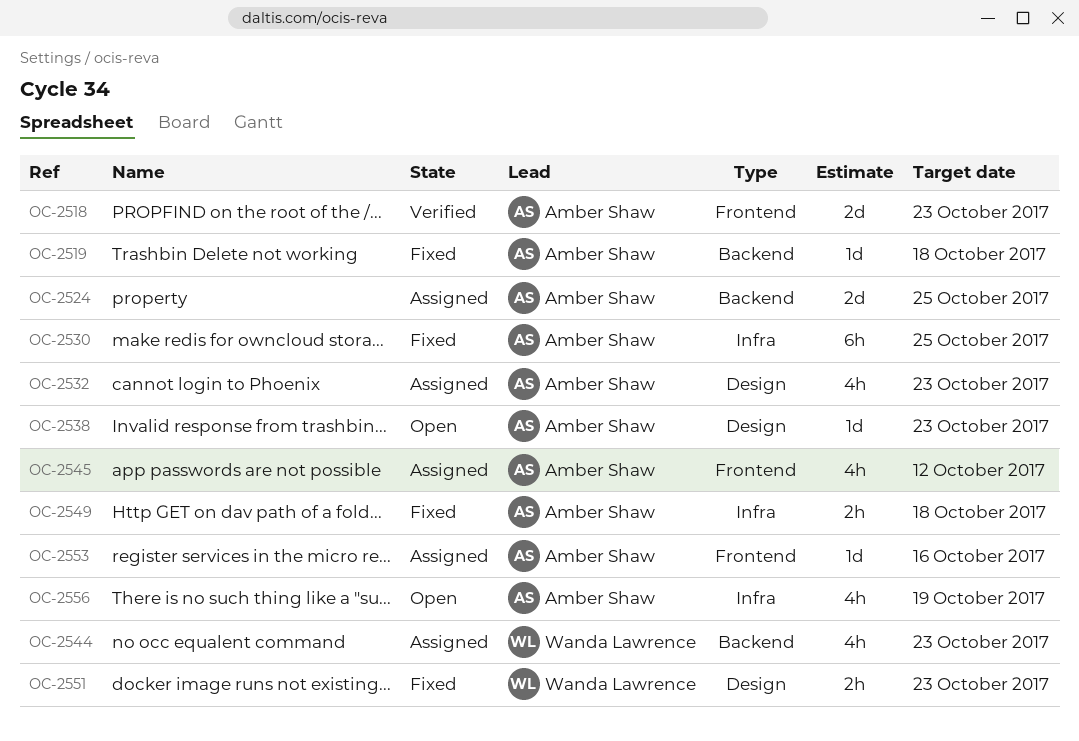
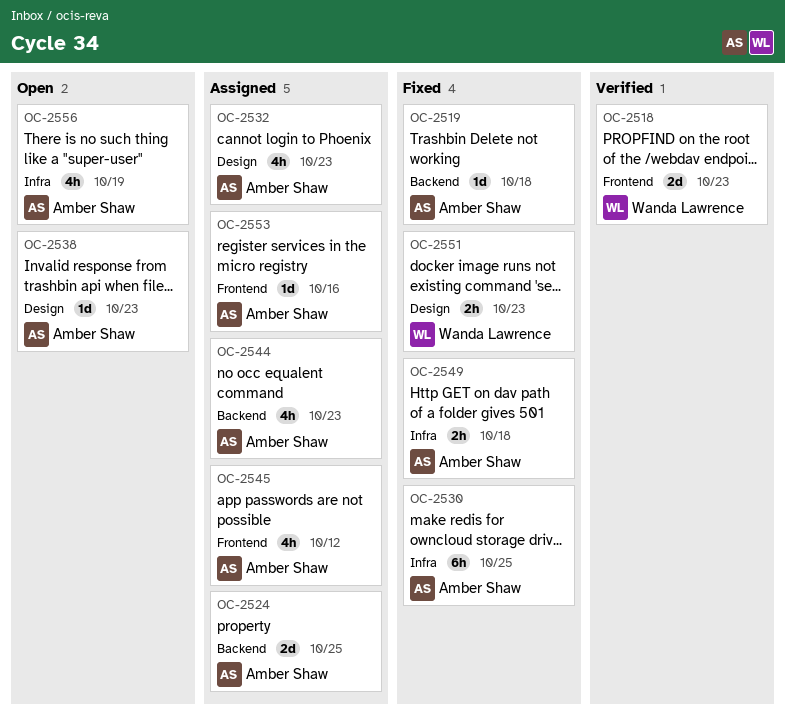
OC-2518, owner: Amber Shaw -> Wanda Lawrence
OC-2544, owner: Wanda Lawrence -> Amber Shaw

